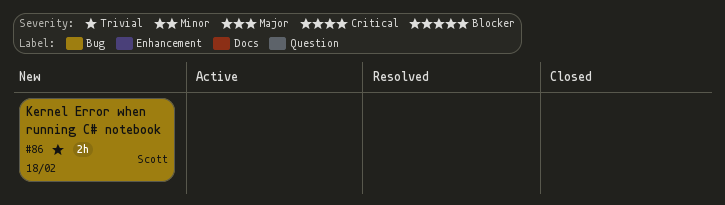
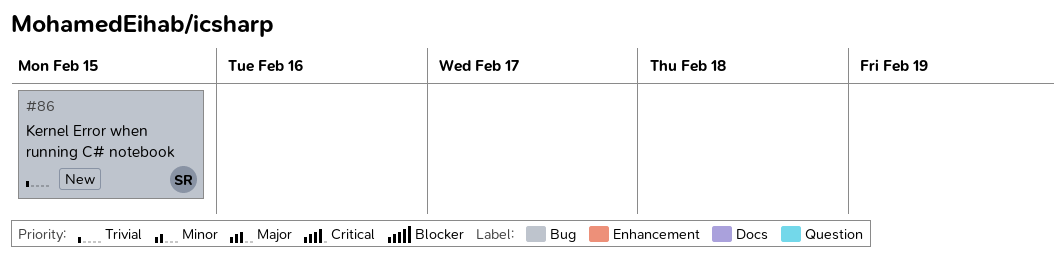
#86, due: Feb 18 -> Feb 15

